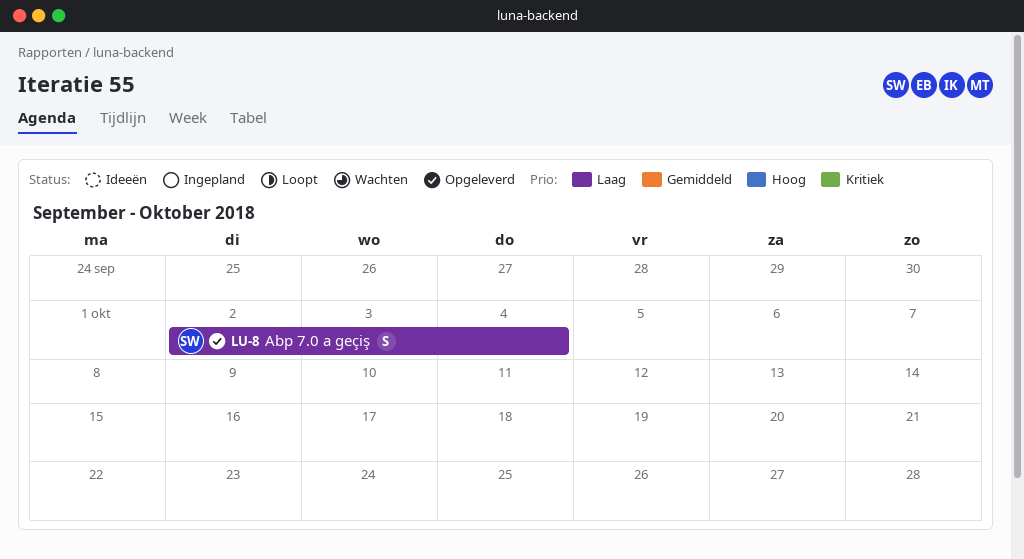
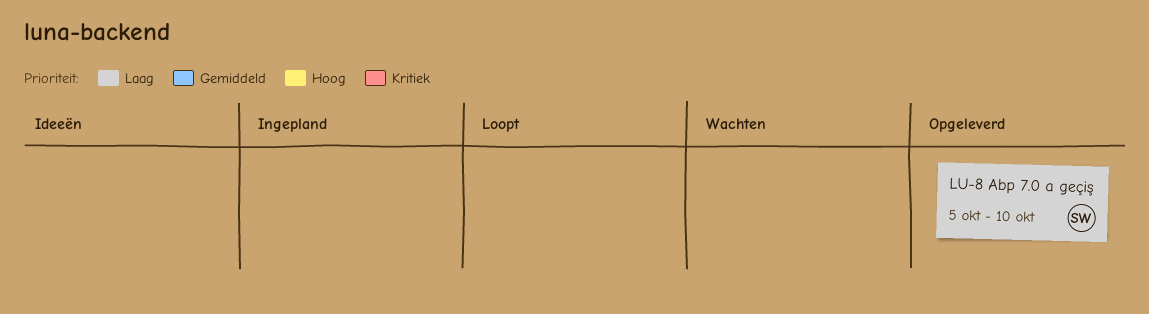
LU-8, start: Oct 2 -> Oct 5
LU-8, due: Oct 4 -> Oct 10

